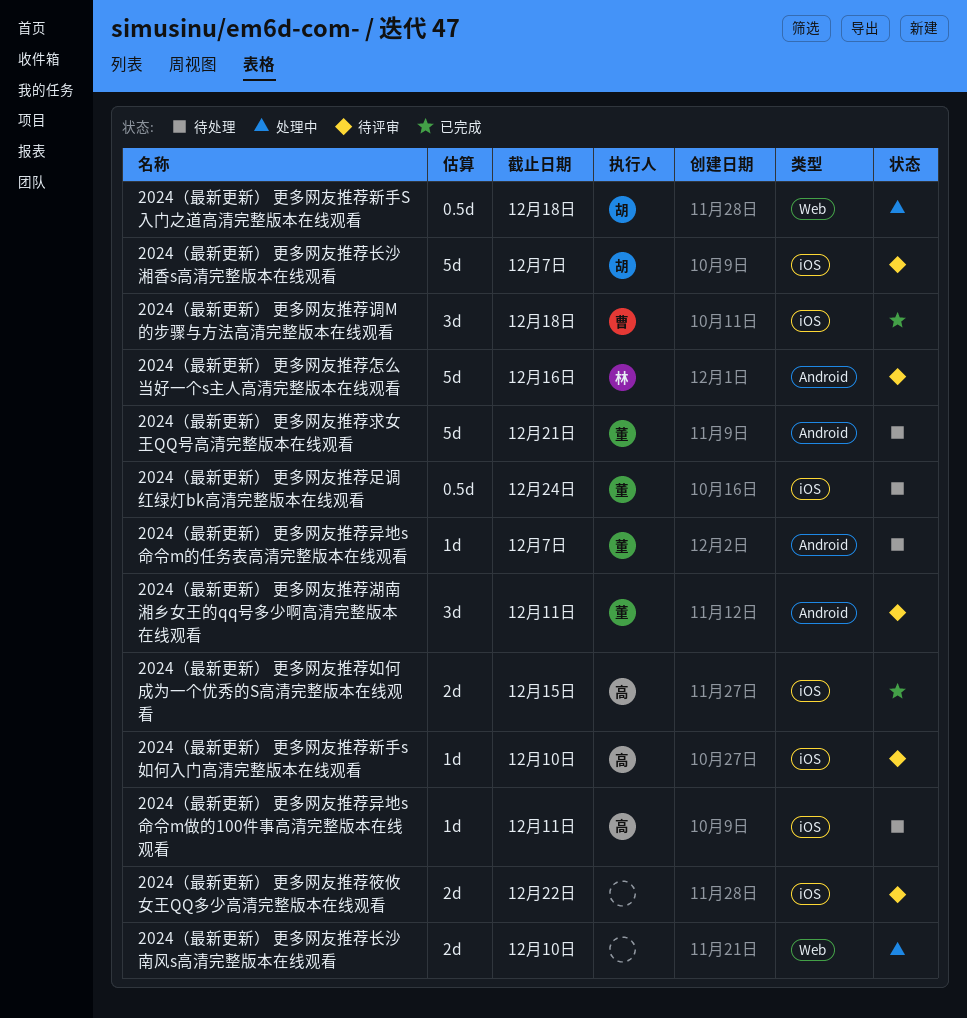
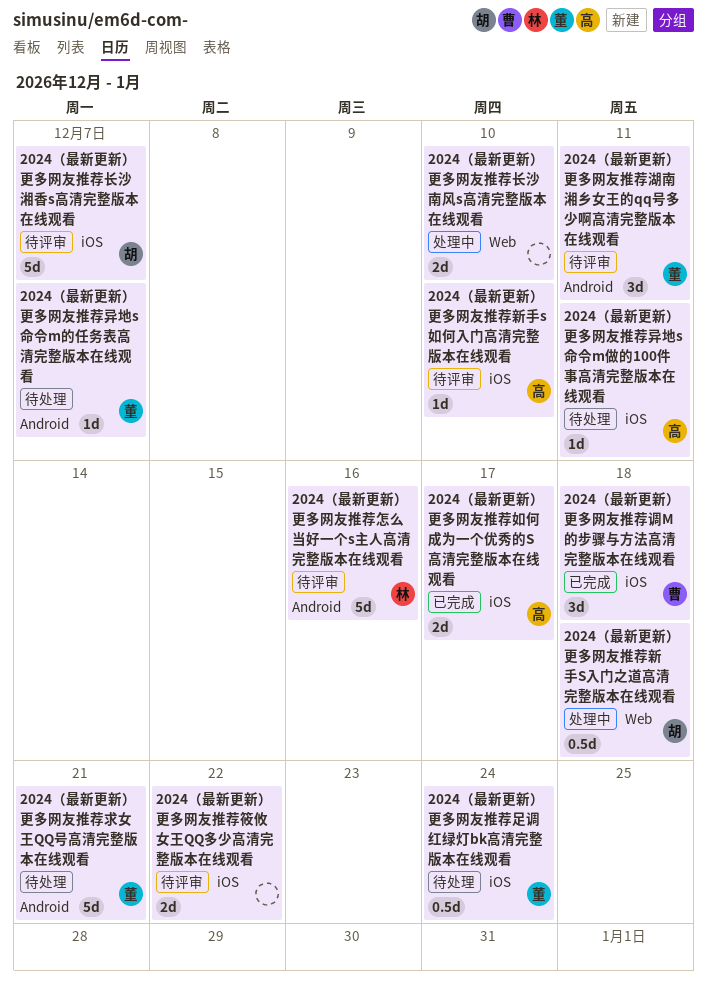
2024（最新更新） 更多网友推荐如何成为一个优秀的S高清完整版本在线观看, due: Dec 15 -> Dec 17

